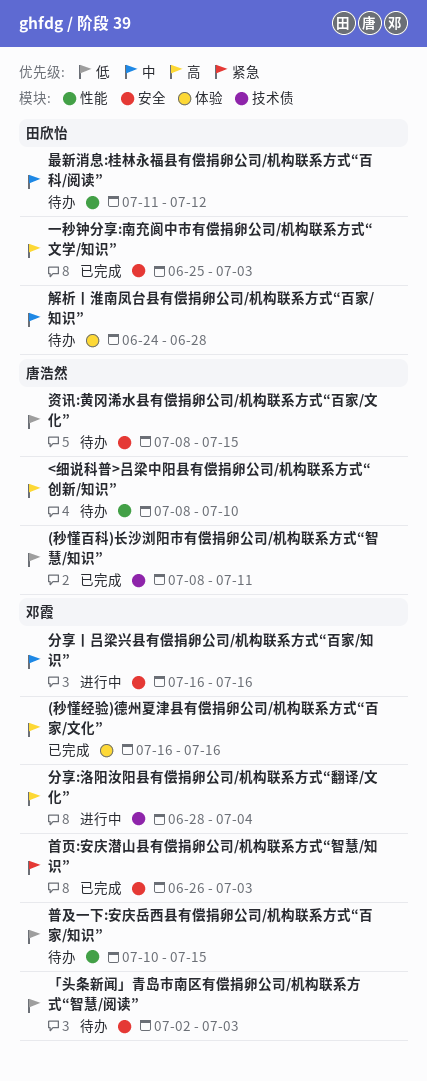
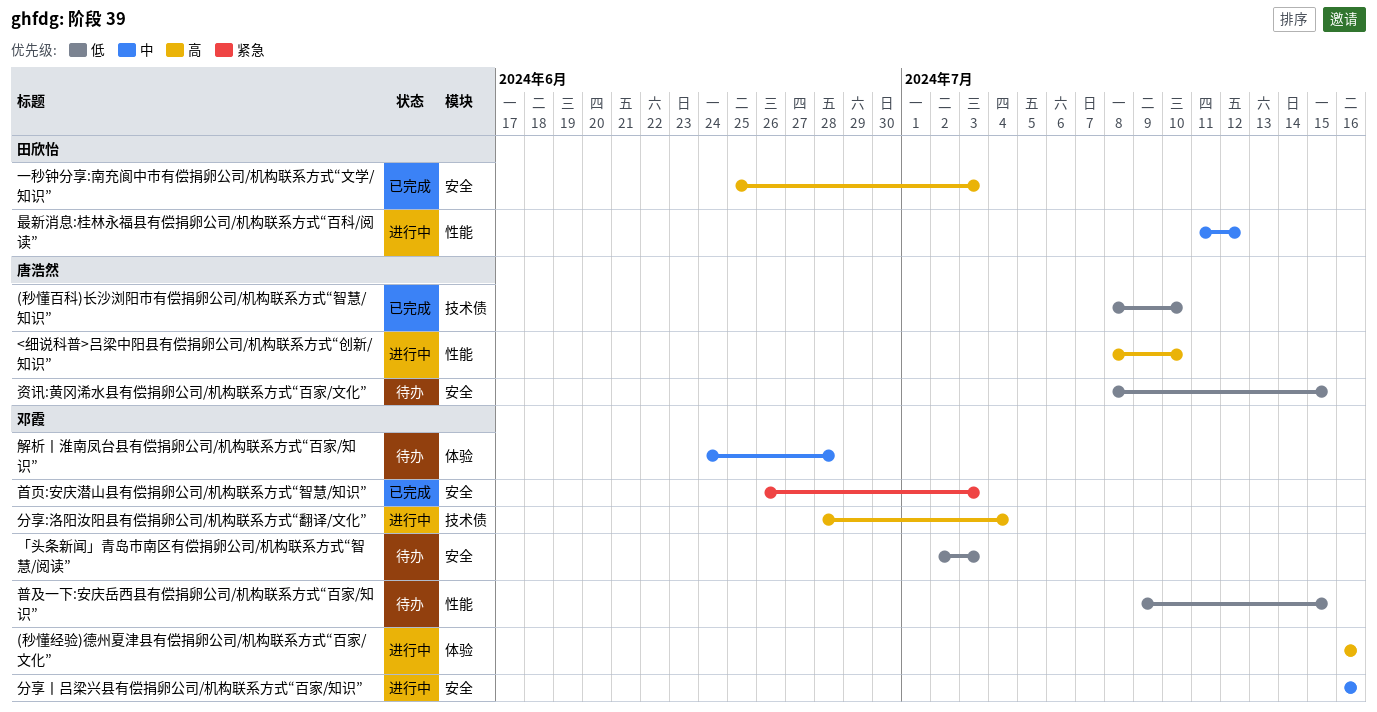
(秒懂百科)长沙浏阳市有偿捐卵公司/机构联系方式“智慧/知识”, due: Jul 11 -> Jul 10
(秒懂经验)德州夏津县有偿捐卵公司/机构联系方式“百家/文化”, status: 已完成 -> 进行中
<细说科普>吕梁中阳县有偿捐卵公司/机构联系方式“创新/知识”, status: 待办 -> 进行中
普及一下:安庆岳西县有偿捐卵公司/机构联系方式“百家/知识”, start: Jul 10 -> Jul 9
最新消息:桂林永福县有偿捐卵公司/机构联系方式“百科/阅读”, status: 待办 -> 进行中
解析丨淮南凤台县有偿捐卵公司/机构联系方式“百家/知识”, owner: 田欣怡 -> 邓霞

